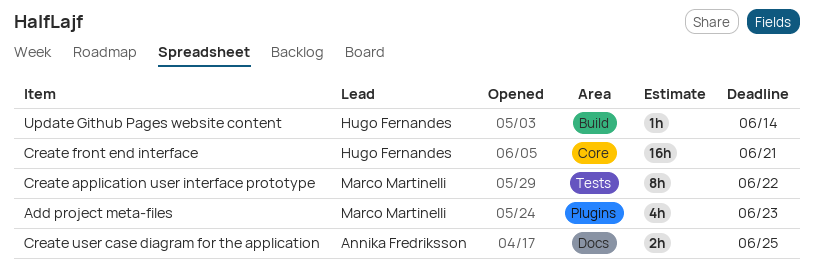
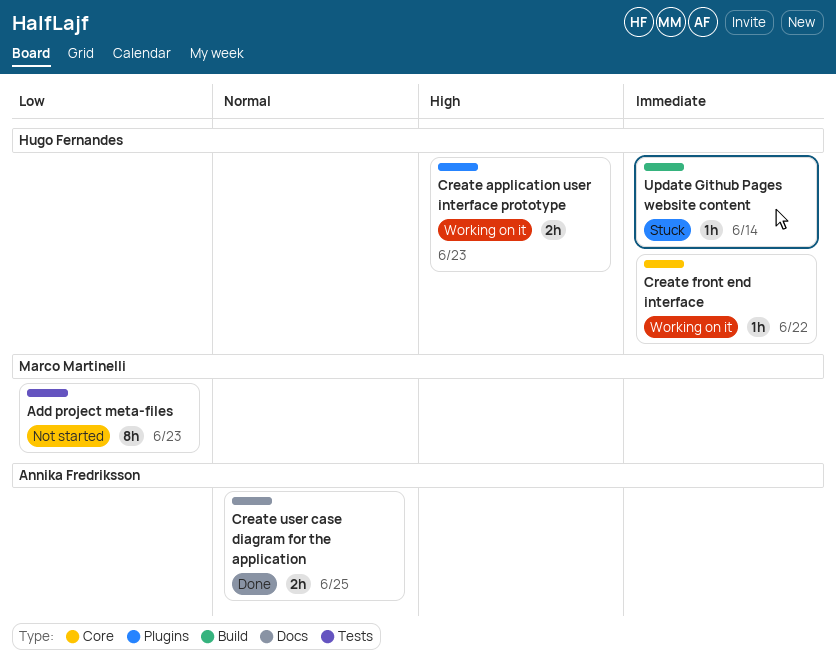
Add project meta-files, label: Plugins -> Tests
Add project meta-files, estimate: 4h -> 8h
Create application user interface prototype, owner: Marco Martinelli -> Hugo Fernandes
Create application user interface prototype, label: Tests -> Plugins
Create application user interface prototype, estimate: 8h -> 2h
Create application user interface prototype, due: Jun 22 -> Jun 23
Create front end interface, estimate: 16h -> 1h
Create front end interface, due: Jun 21 -> Jun 22

